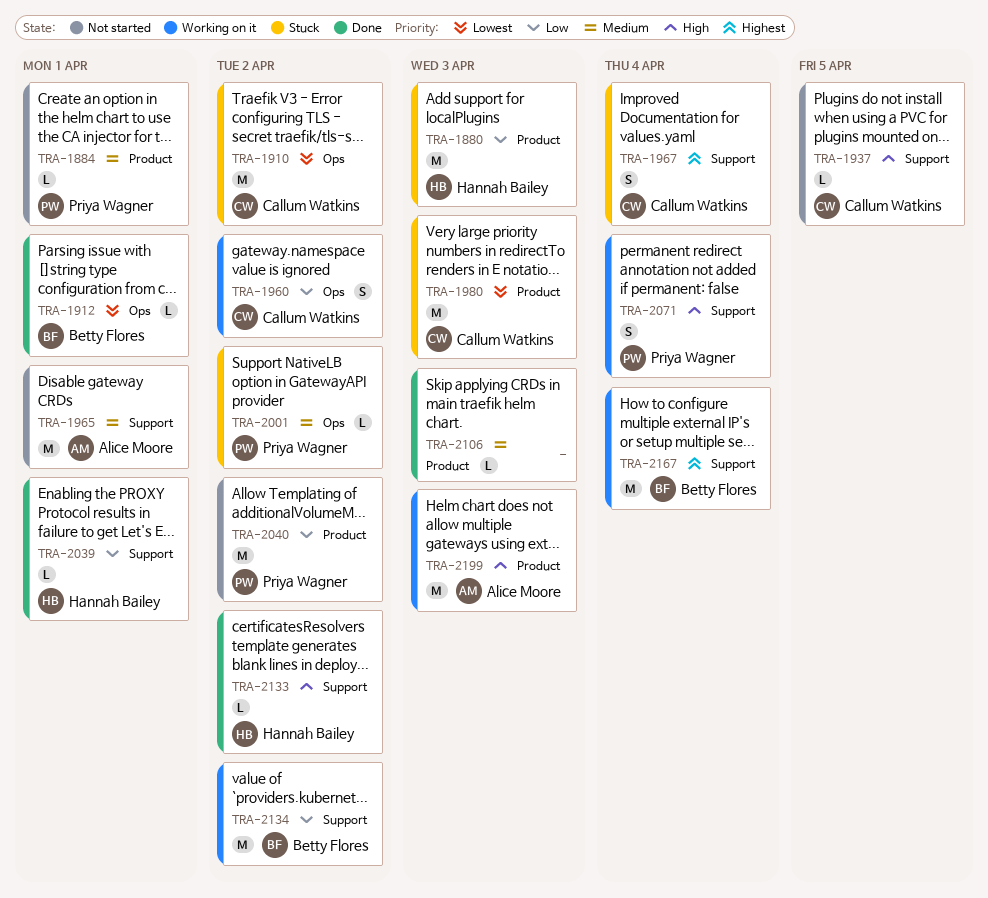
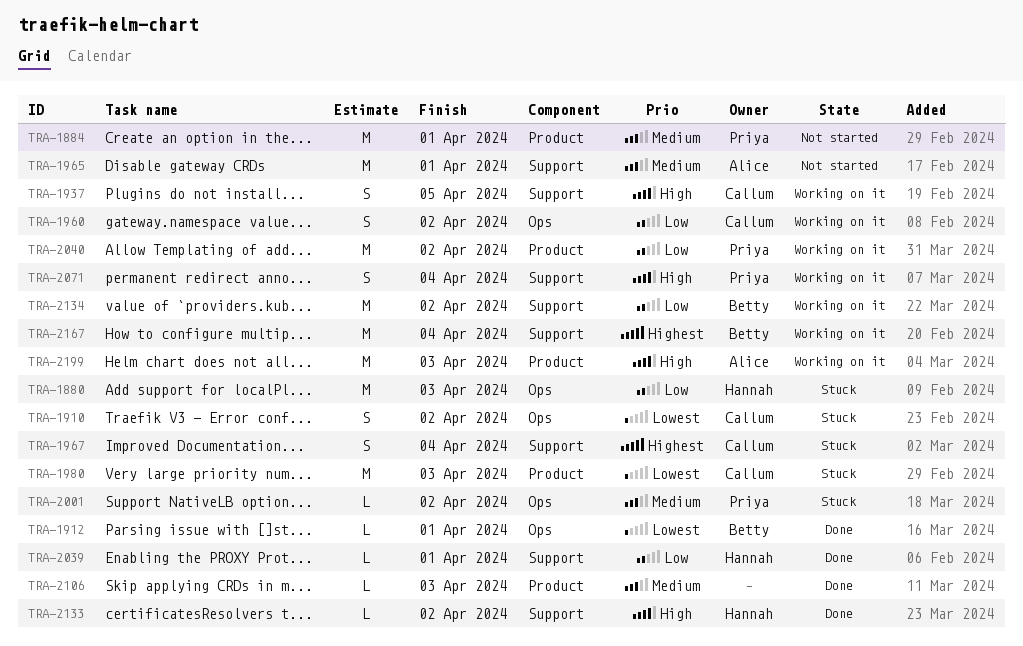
TRA-1880, label: Product -> Ops
TRA-1884, estimate: L -> M
TRA-1910, estimate: M -> S
TRA-1937, status: Not started -> Working on it
TRA-1937, estimate: L -> S
TRA-2040, status: Not started -> Working on it

